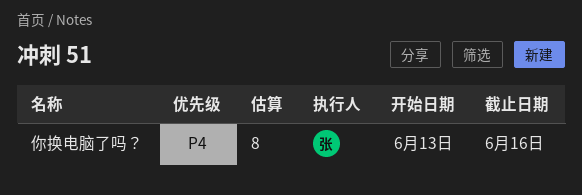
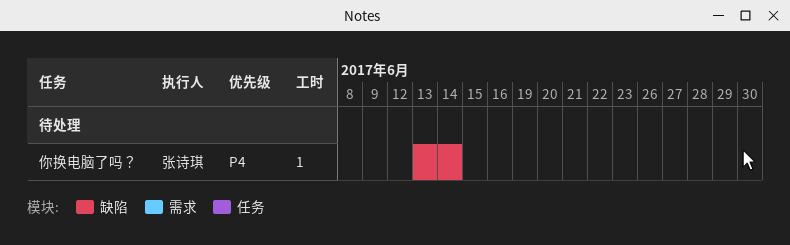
你换电脑了吗？, estimate: 8 -> 1
你换电脑了吗？, due: Jun 16 -> Jun 14

